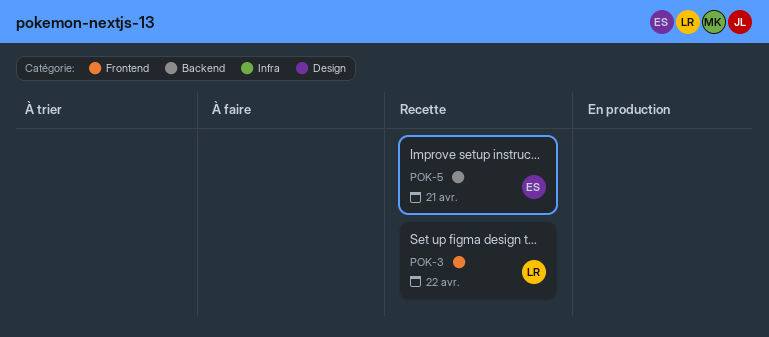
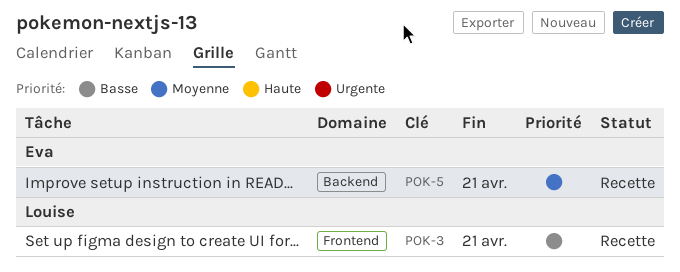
POK-3, due: Apr 22 -> Apr 21

